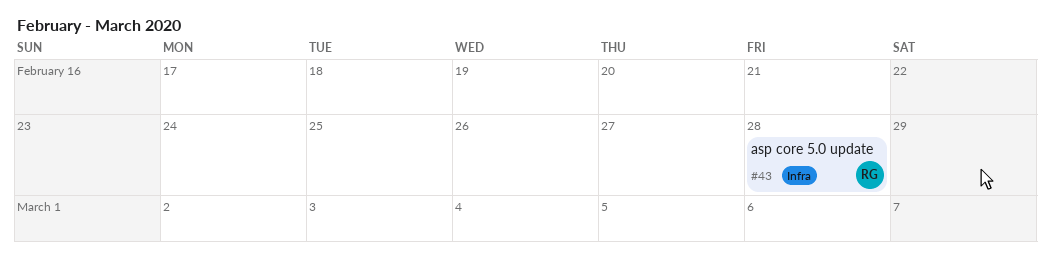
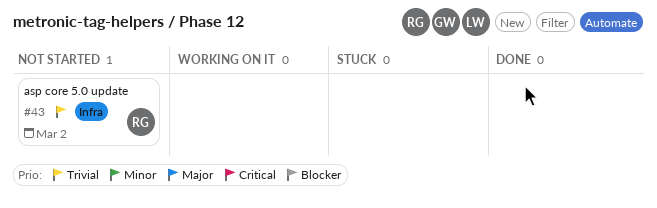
#43, due: Feb 28 -> Mar 2

